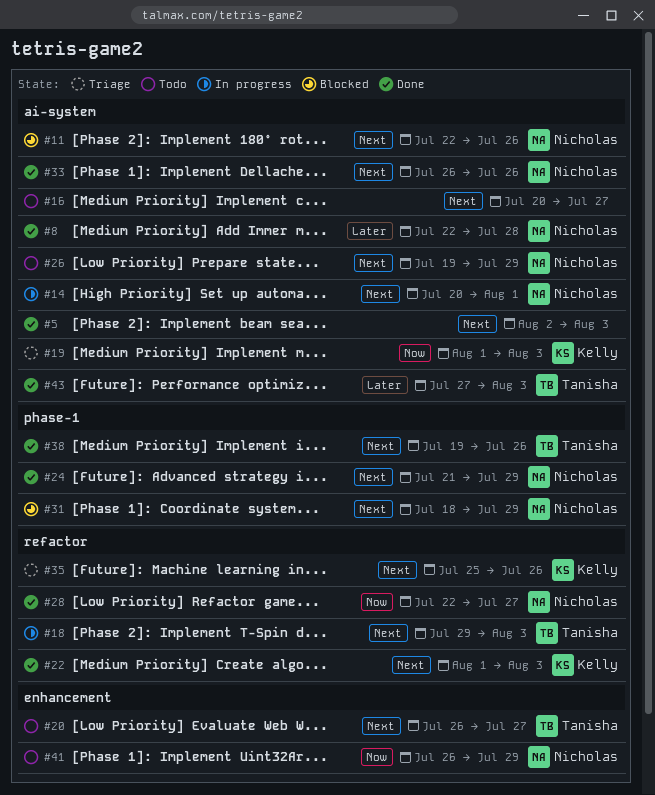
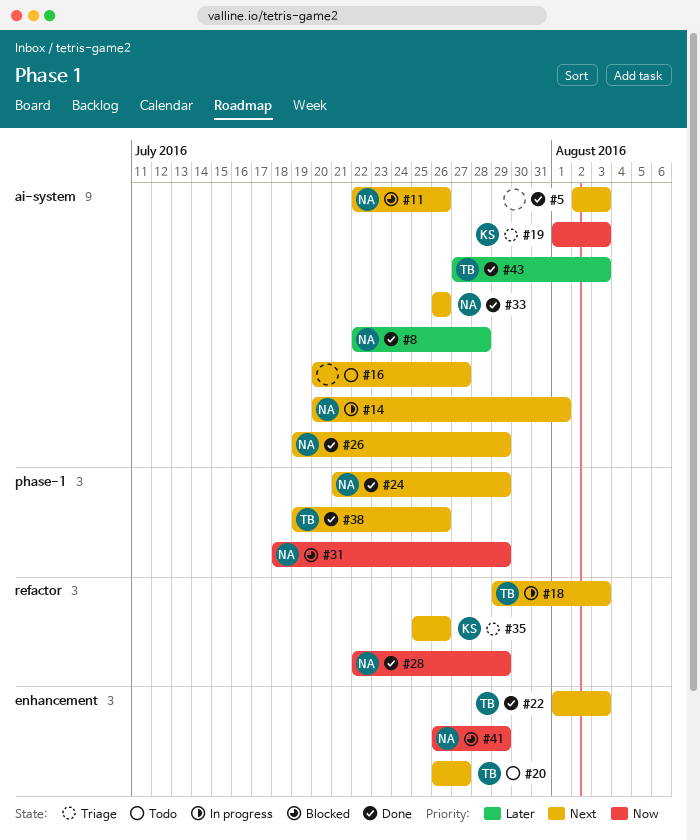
#22, owner: Kelly -> Tanisha
#22, label: refactor -> enhancement
#26, status: Todo -> Done
#28, due: Jul 27 -> Jul 29
#31, priority: Next -> Now
#41, status: Todo -> Blocked

